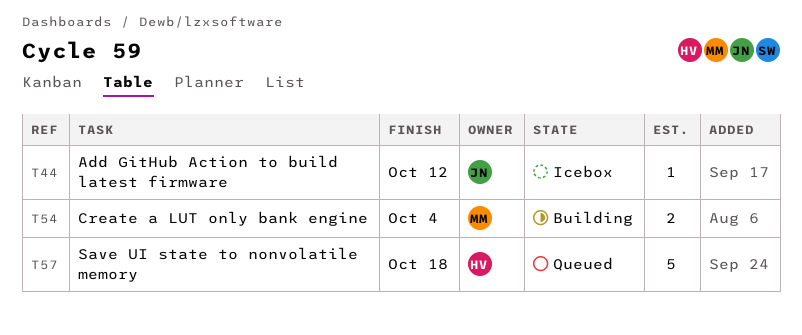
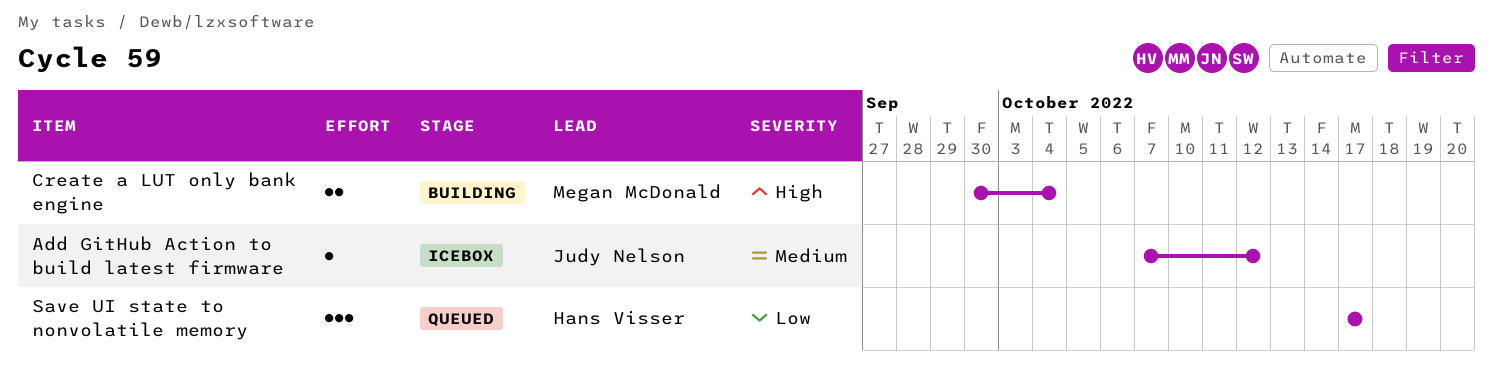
Save UI state to nonvolatile memory, estimate: 5 -> 3
Save UI state to nonvolatile memory, due: Oct 18 -> Oct 17

